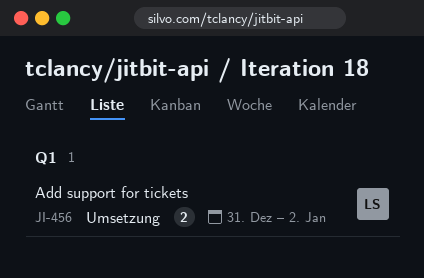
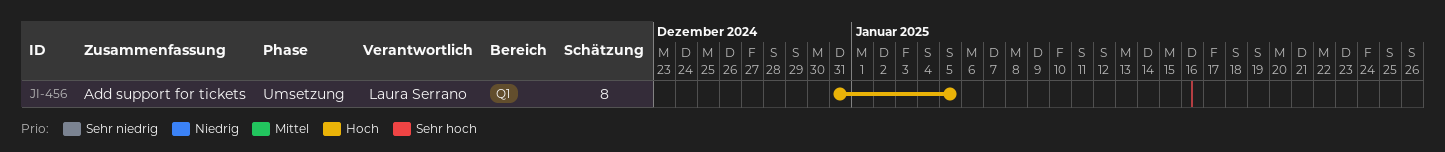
JI-456, estimate: 2 -> 8
JI-456, due: Jan 2 -> Jan 5

